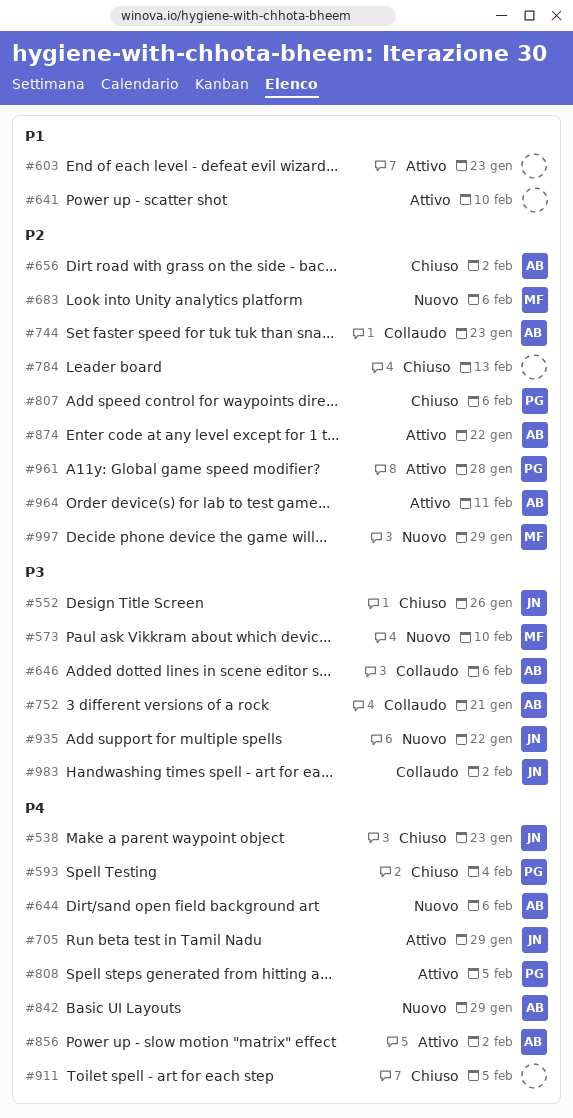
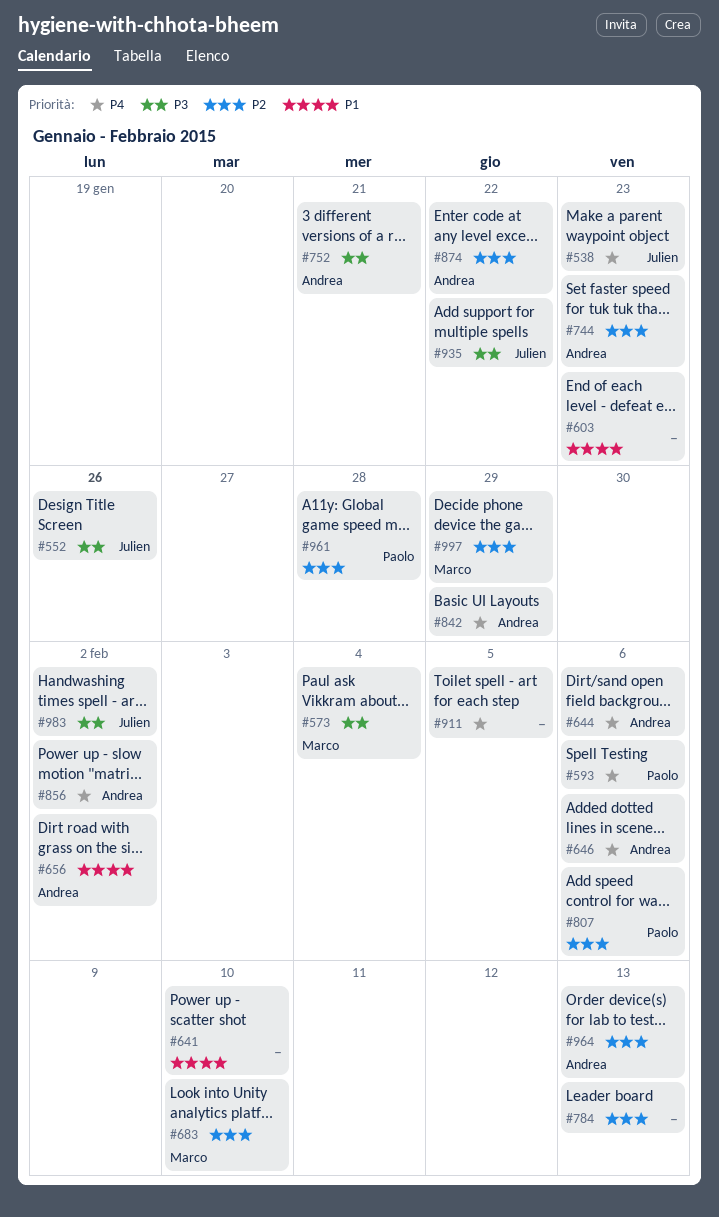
#573, due: Feb 10 -> Feb 4
#593, due: Feb 4 -> Feb 6
#646, priority: P3 -> P4
#656, priority: P2 -> P1
#683, due: Feb 6 -> Feb 10
#705: present -> none
#808: present -> none
#964, due: Feb 11 -> Feb 13

